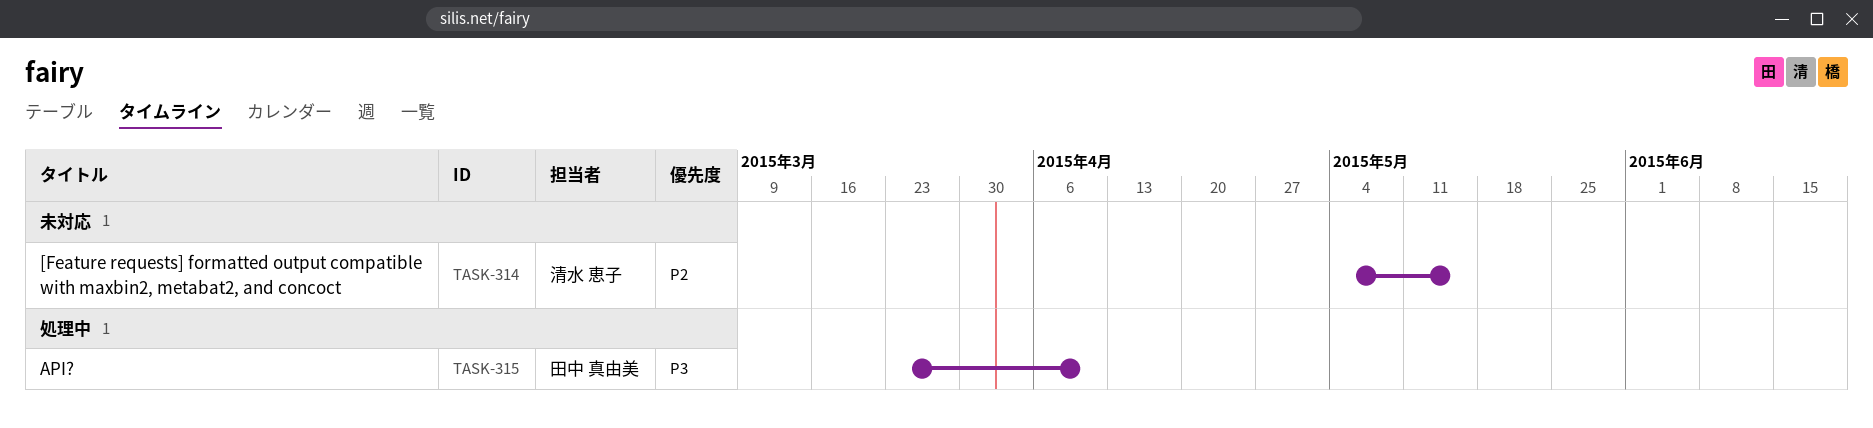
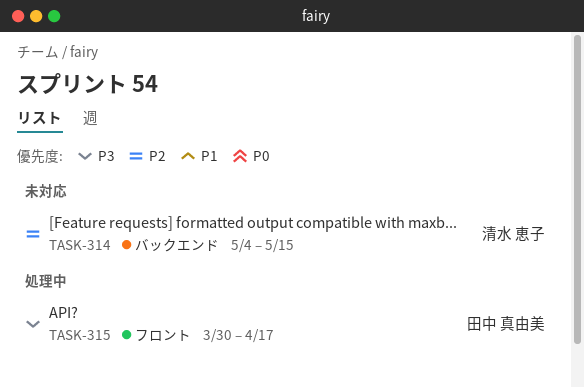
TASK-315, start: Mar 23 -> Mar 30
TASK-315, due: Apr 10 -> Apr 17

